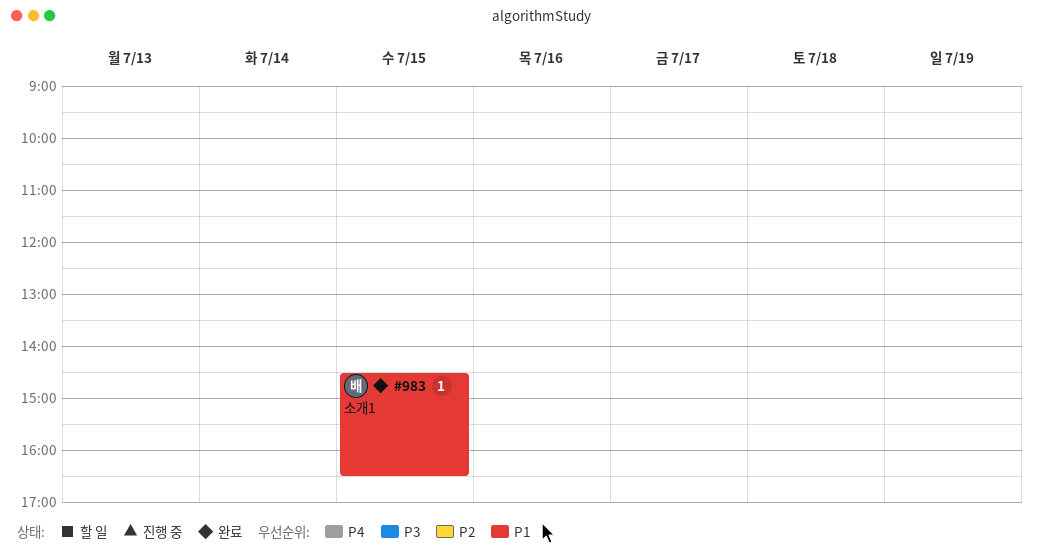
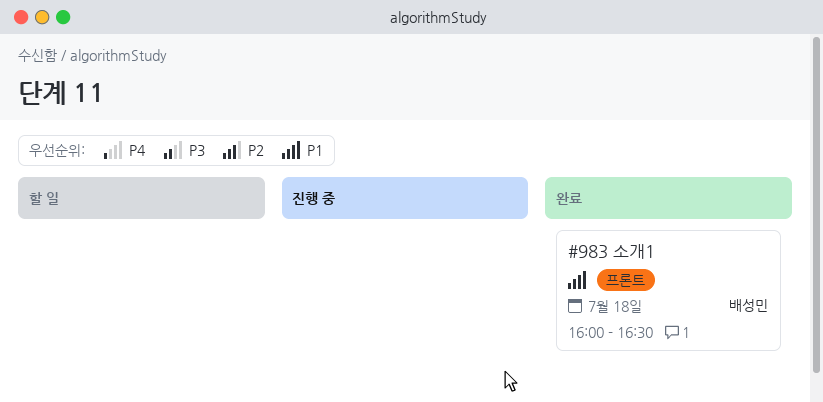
#983, day: Jul 15 -> Jul 18
#983, begins: 14:30 -> 16:00

